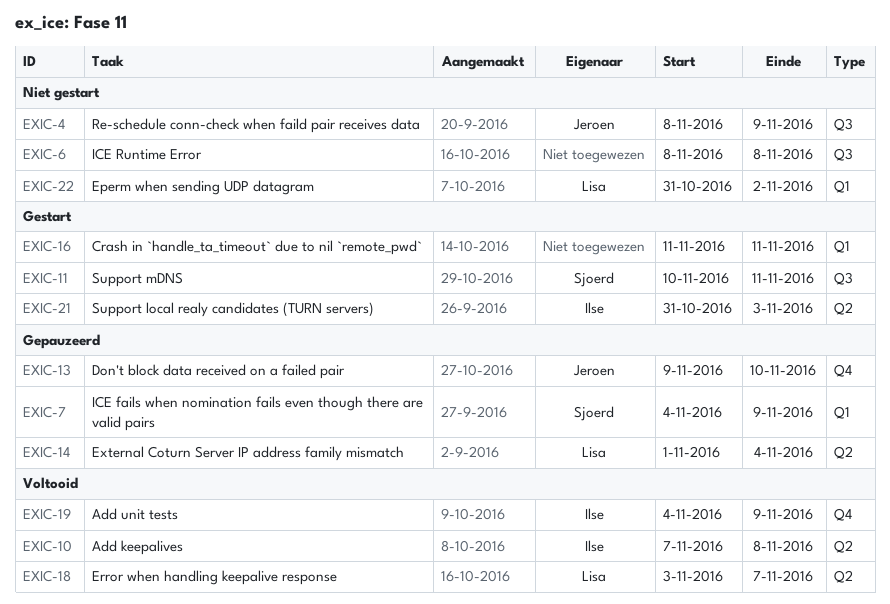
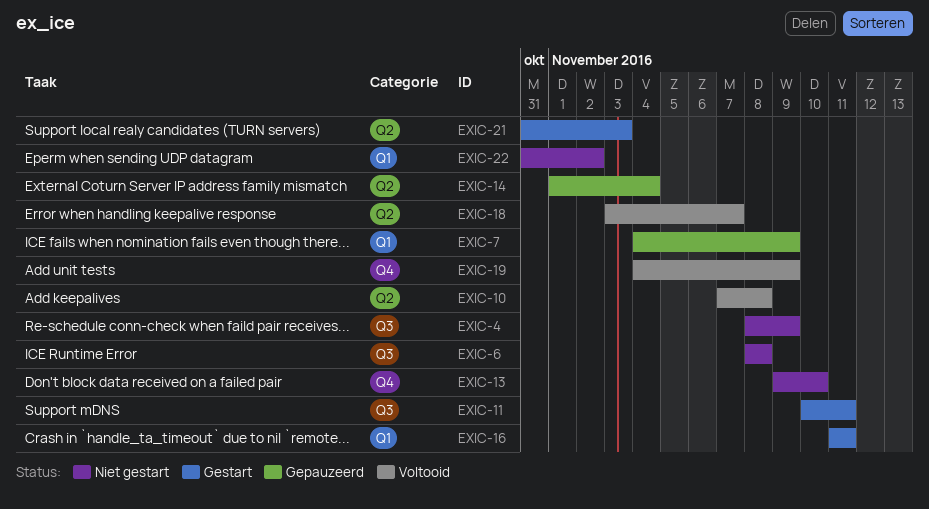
EXIC-13, status: Gepauzeerd -> Niet gestart

